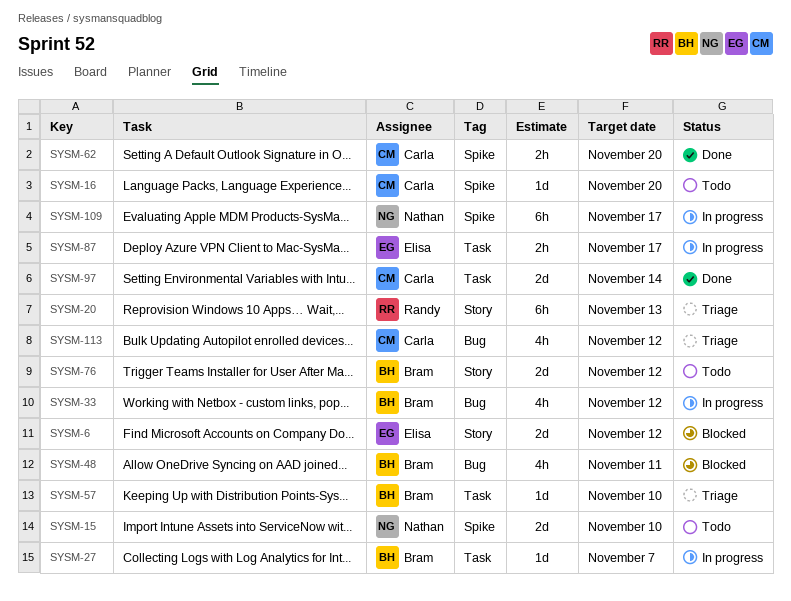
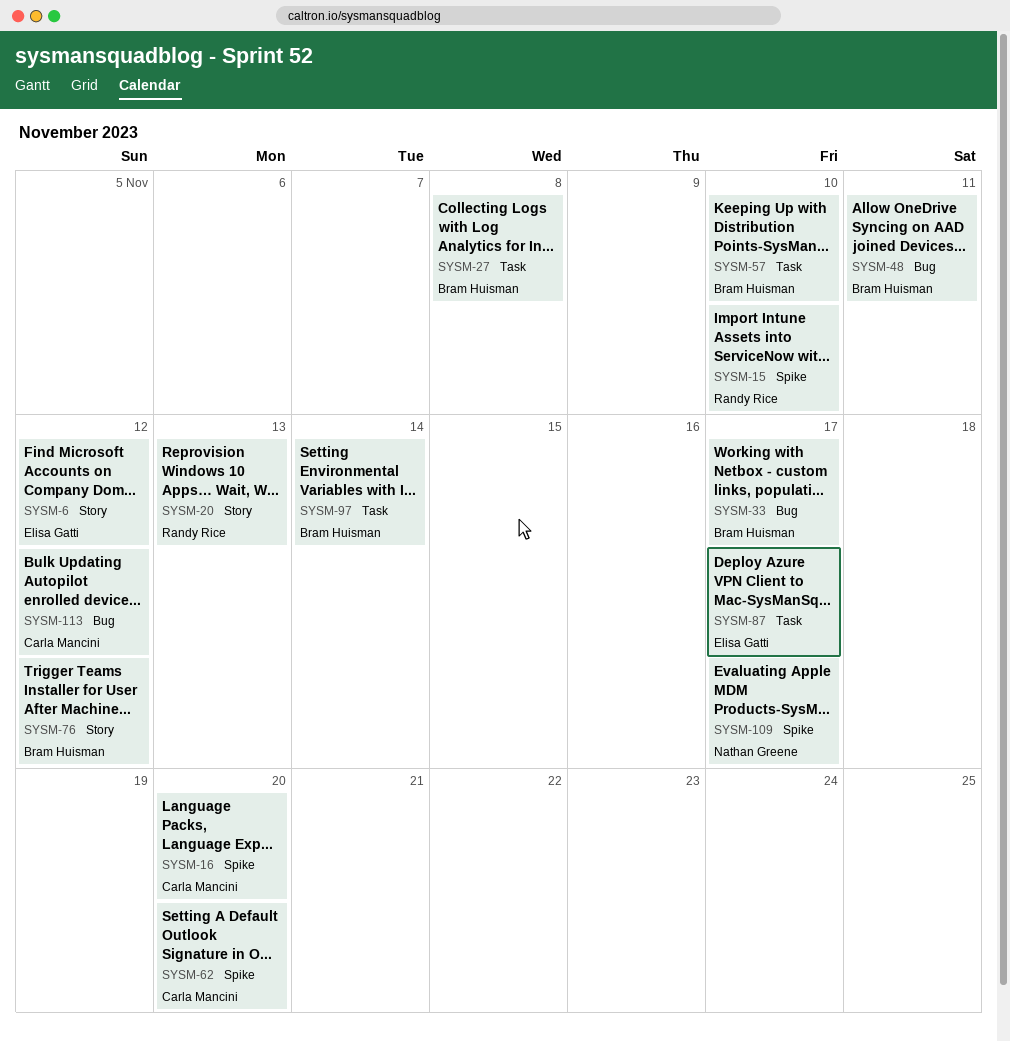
SYSM-15, owner: Nathan Greene -> Randy Rice
SYSM-27, due: Nov 7 -> Nov 8
SYSM-33, due: Nov 12 -> Nov 17
SYSM-97, owner: Carla Mancini -> Bram Huisman

